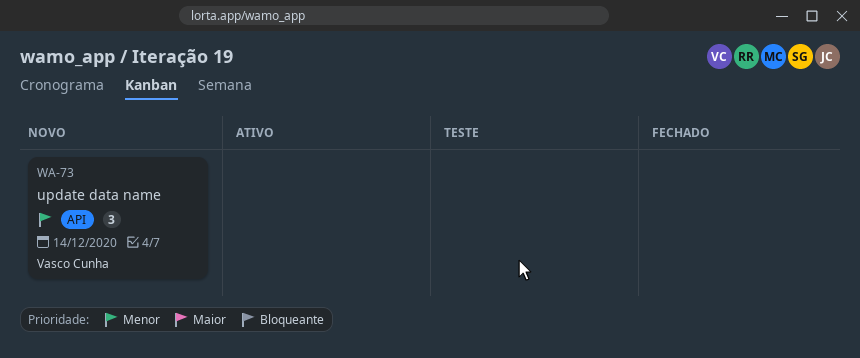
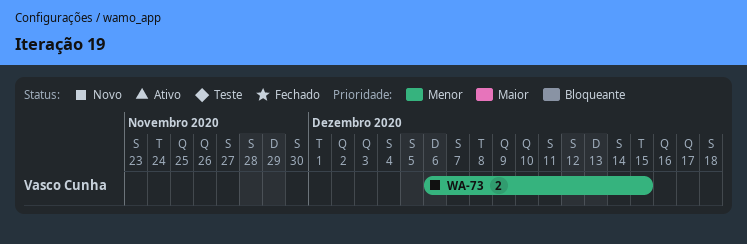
WA-73, estimate: 3 -> 2
WA-73, due: Dec 14 -> Dec 15

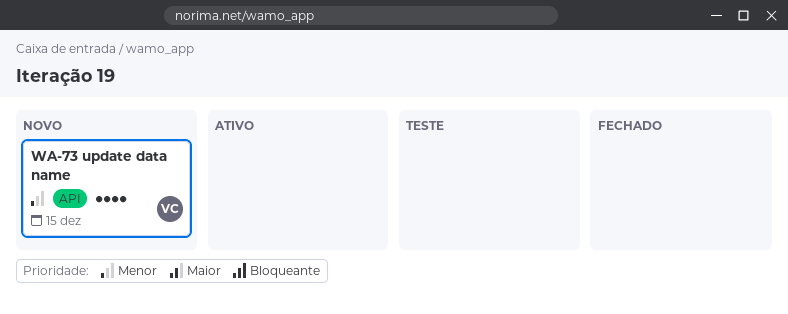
WA-73, estimate: 2 -> 4

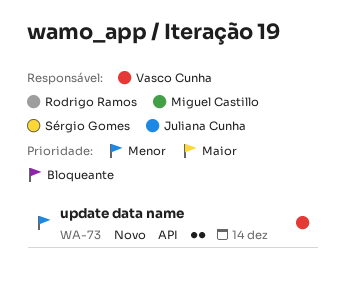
WA-73, estimate: 4 -> 2
WA-73, due: Dec 15 -> Dec 14

